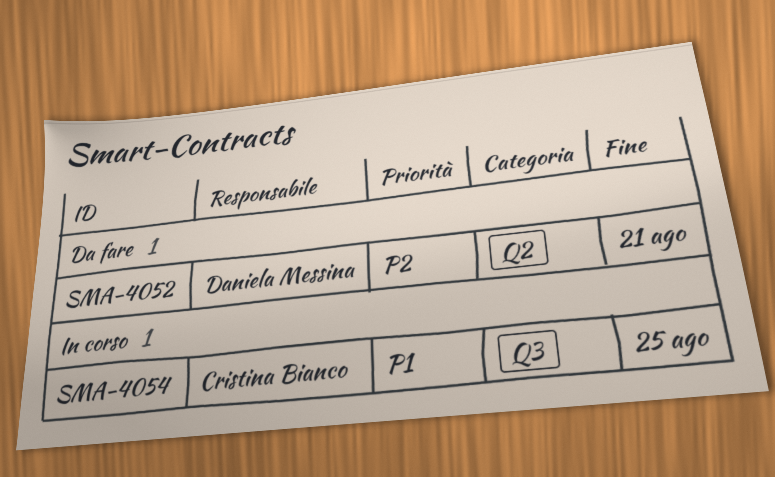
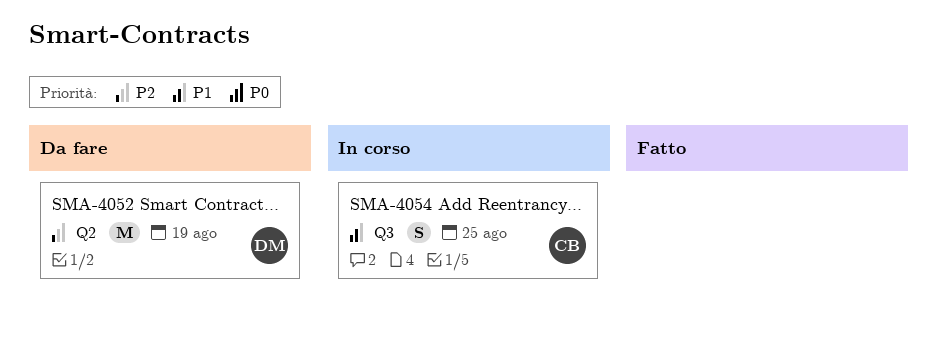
SMA-4052, due: Aug 21 -> Aug 19

